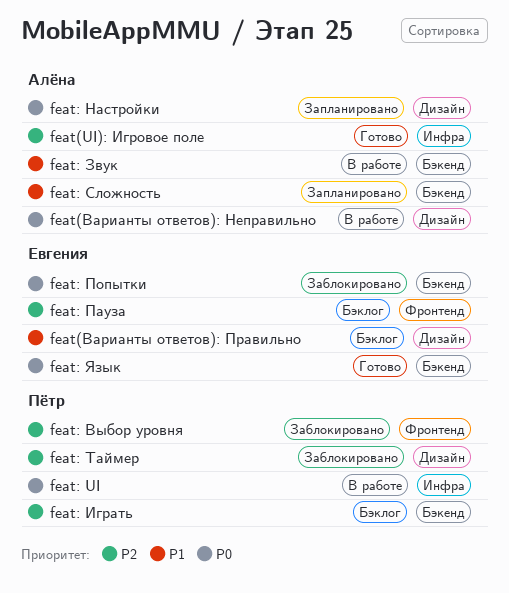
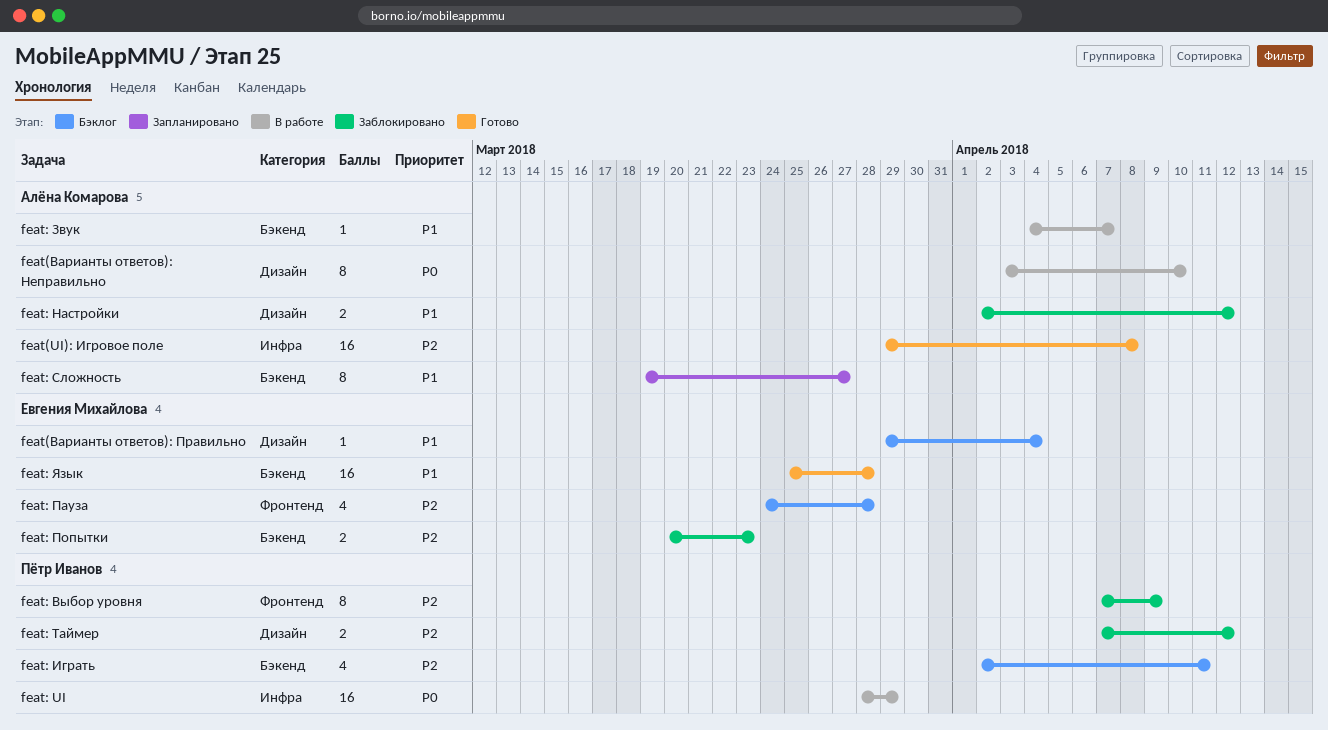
feat: Настройки, status: Запланировано -> Заблокировано
feat: Настройки, priority: P0 -> P1
feat: Попытки, priority: P0 -> P2
feat: Язык, priority: P0 -> P1

